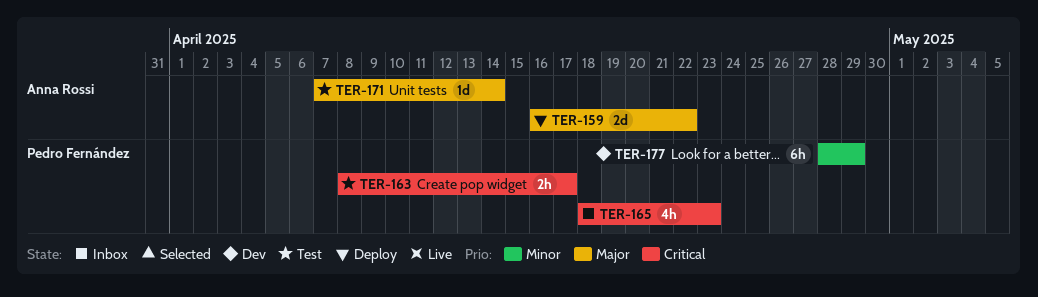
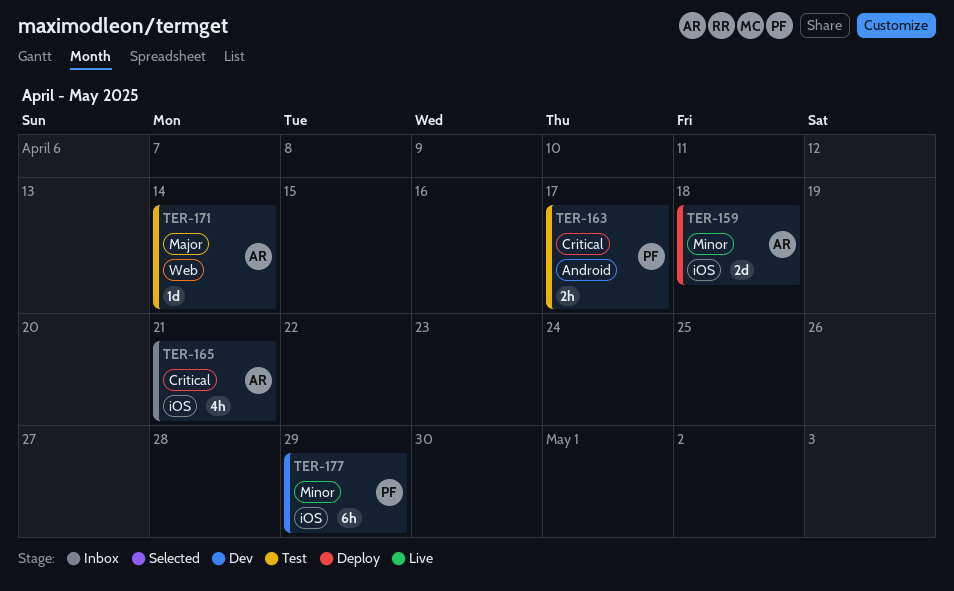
TER-159, priority: Major -> Minor
TER-159, due: Apr 22 -> Apr 18
TER-165, owner: Pedro Fernández -> Anna Rossi
TER-165, due: Apr 23 -> Apr 21

